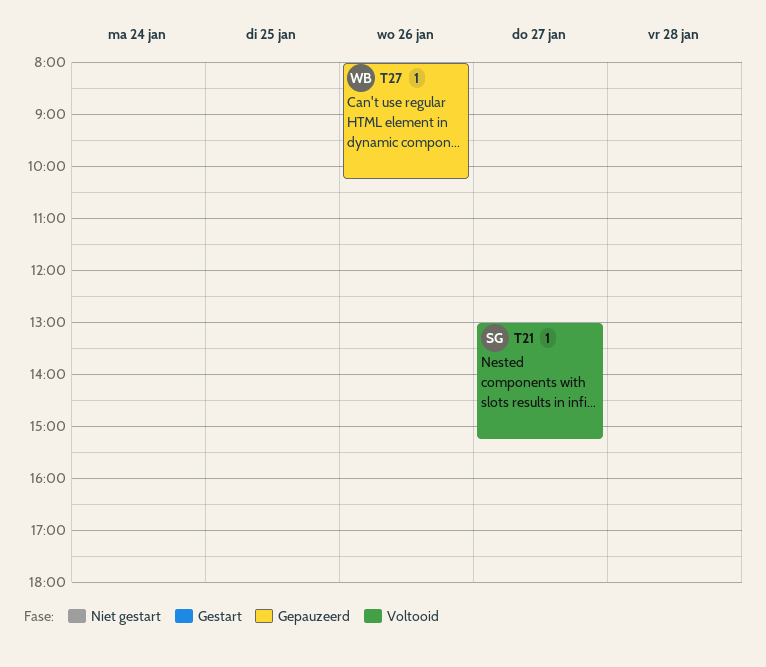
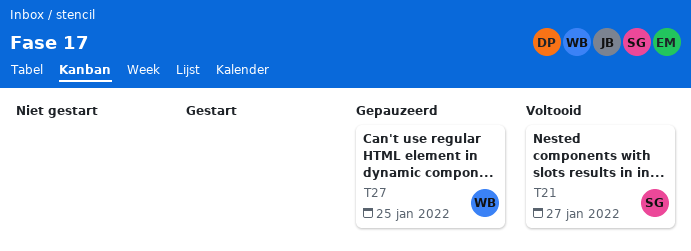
T27, day: Jan 26 -> Jan 25

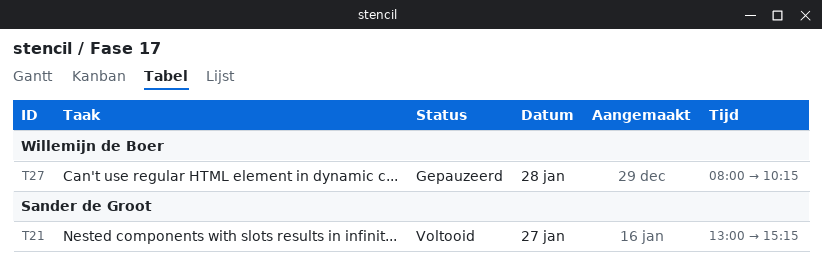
T27, day: Jan 25 -> Jan 28

